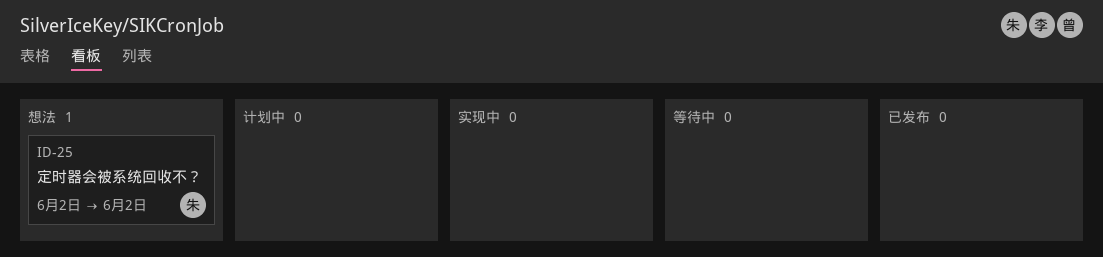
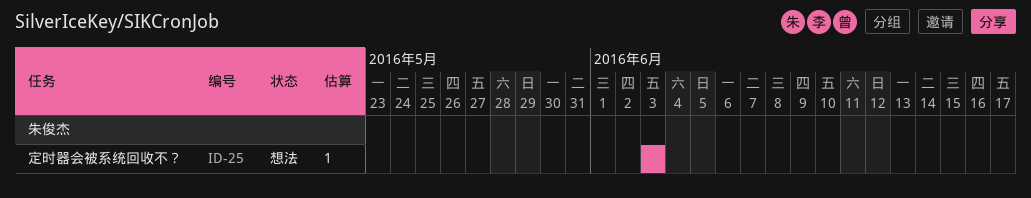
ID-25, start: Jun 2 -> Jun 3
ID-25, due: Jun 2 -> Jun 3

